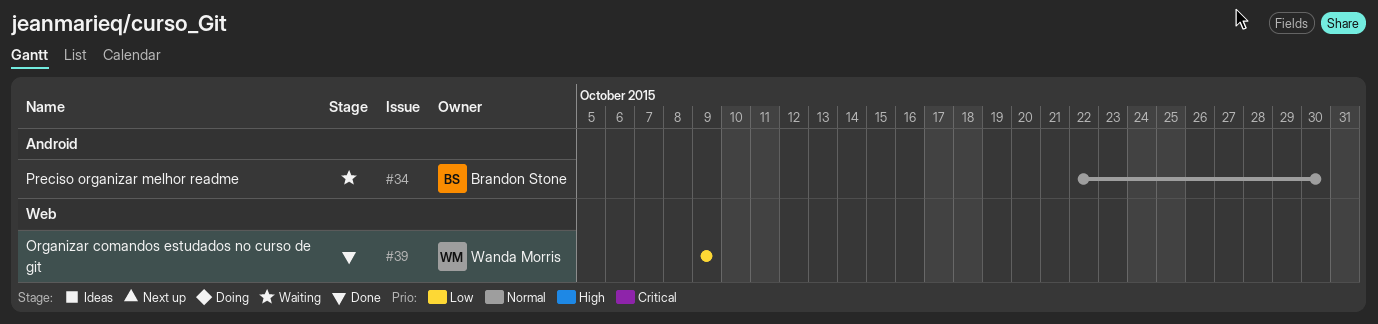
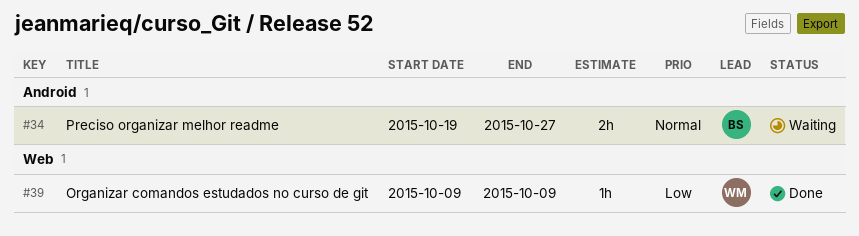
#34, start: Oct 22 -> Oct 19
#34, due: Oct 30 -> Oct 27

